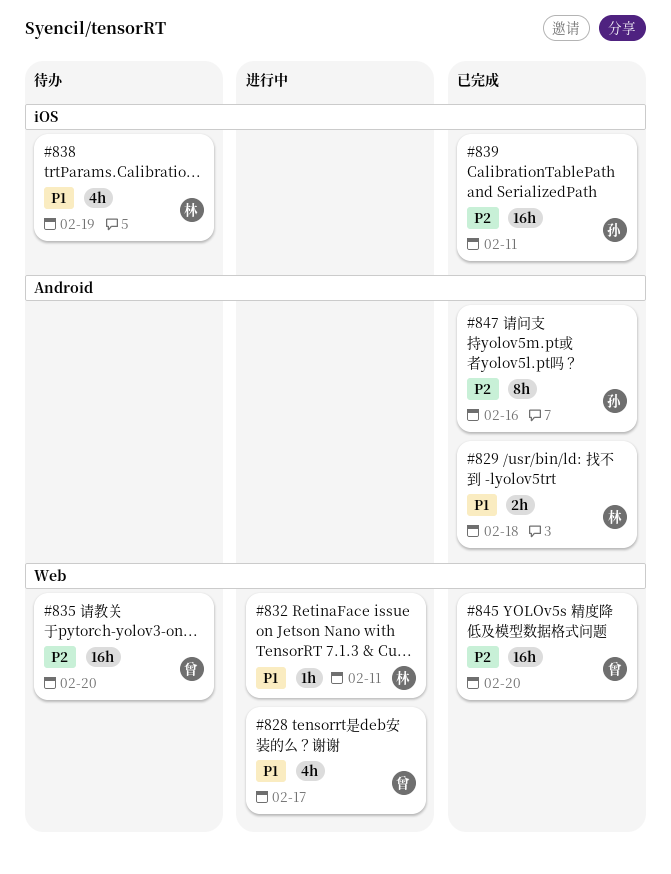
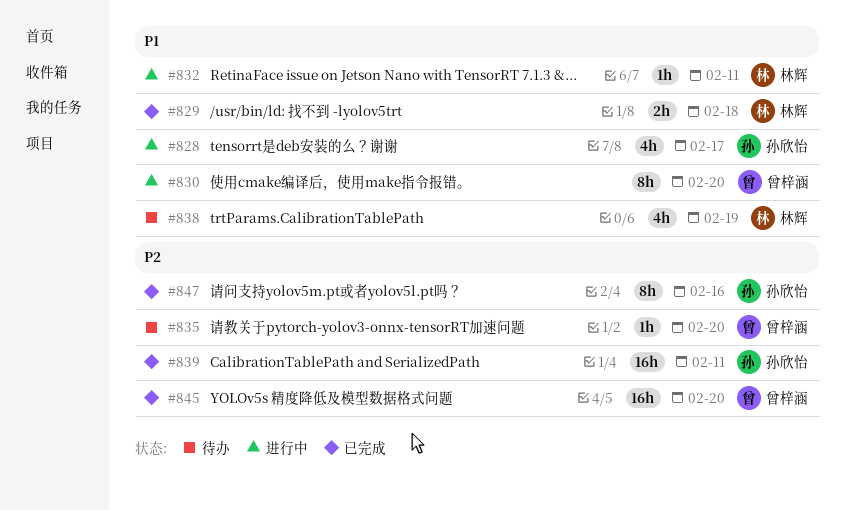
#828, owner: 曾梓涵 -> 孙欣怡
#830: none -> present
#835, estimate: 16h -> 1h

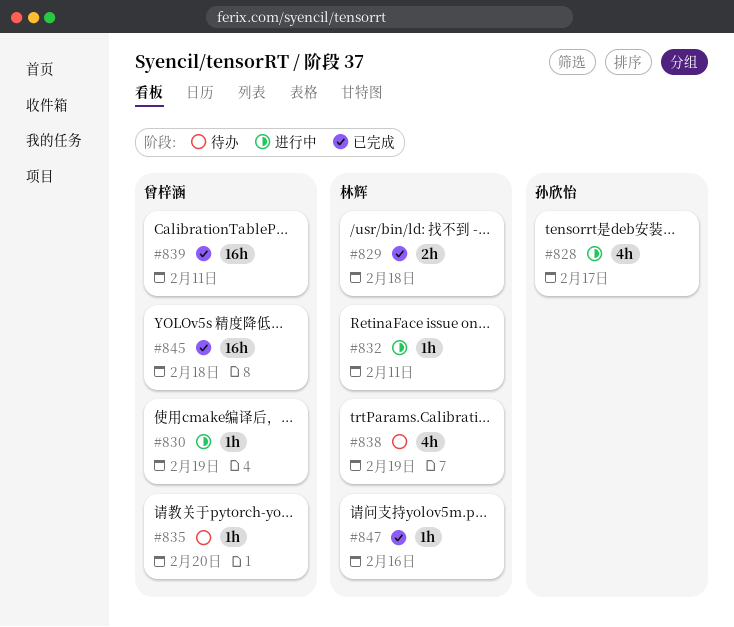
#830, estimate: 8h -> 1h
#830, due: Feb 20 -> Feb 19
#839, owner: 孙欣怡 -> 曾梓涵
#845, due: Feb 20 -> Feb 18
#847, owner: 孙欣怡 -> 林辉
#847, estimate: 8h -> 1h

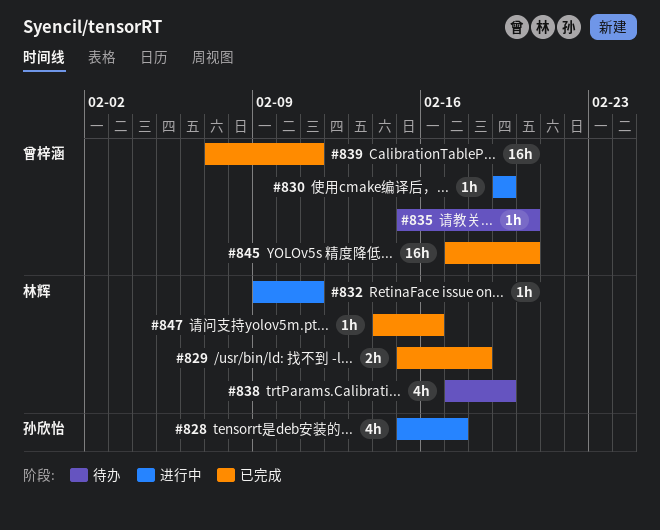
#845, due: Feb 18 -> Feb 20

